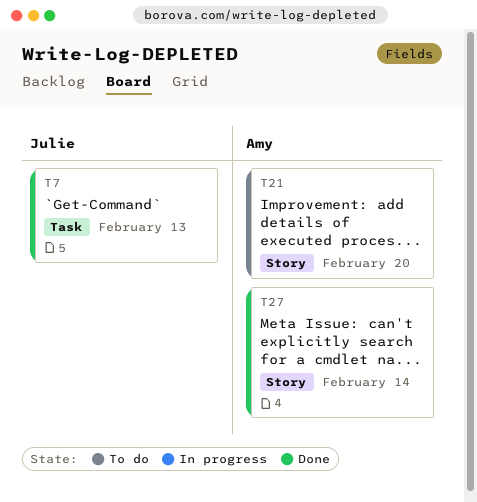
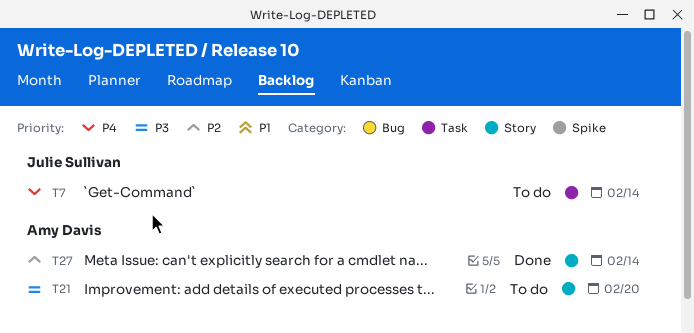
T7, status: Done -> To do
T7, due: Feb 13 -> Feb 14

